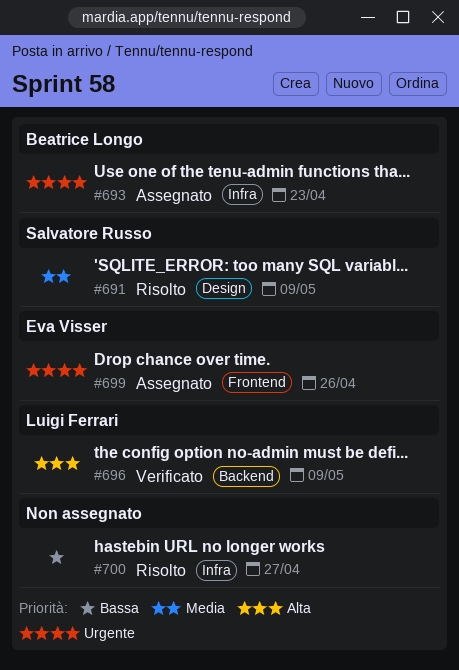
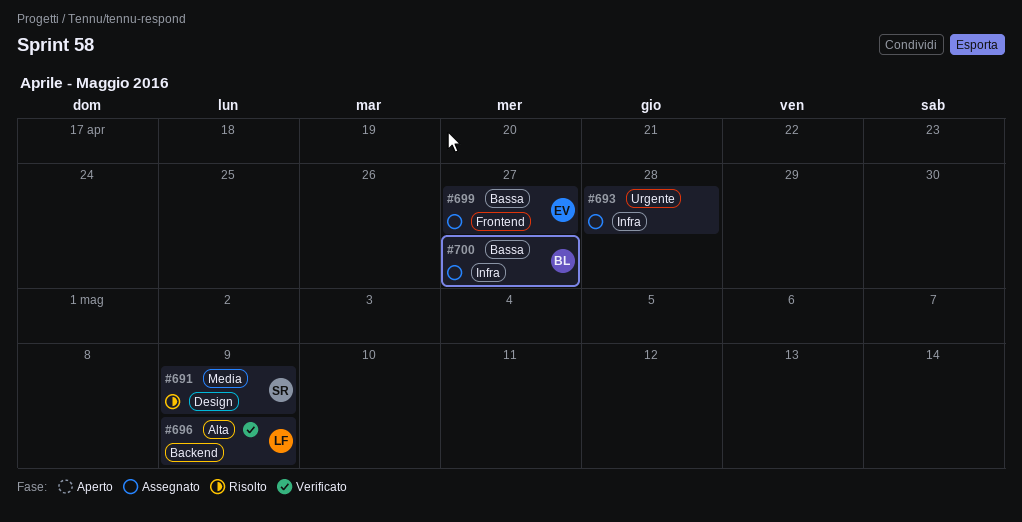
#693, owner: Beatrice Longo -> none
#693, due: Apr 23 -> Apr 28
#699, priority: Urgente -> Bassa
#699, due: Apr 26 -> Apr 27
#700, status: Risolto -> Assegnato
#700, owner: none -> Beatrice Longo

